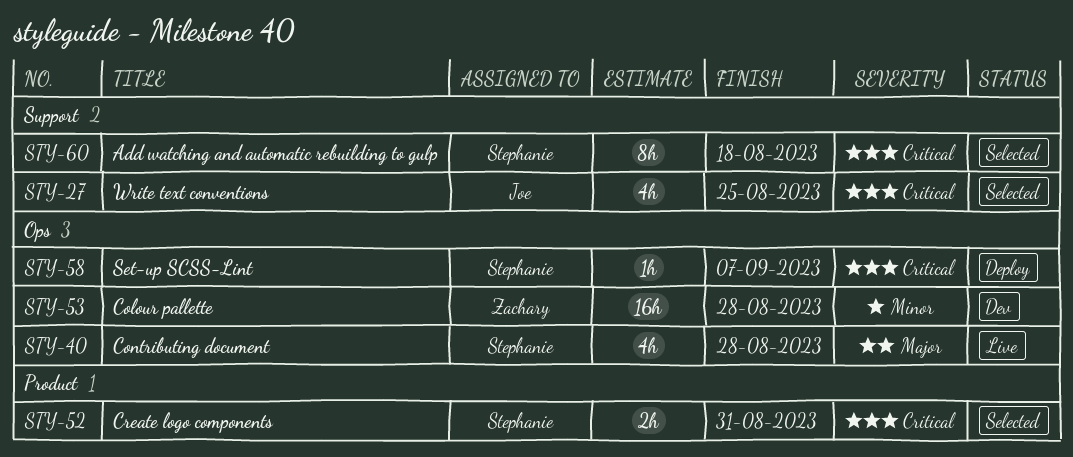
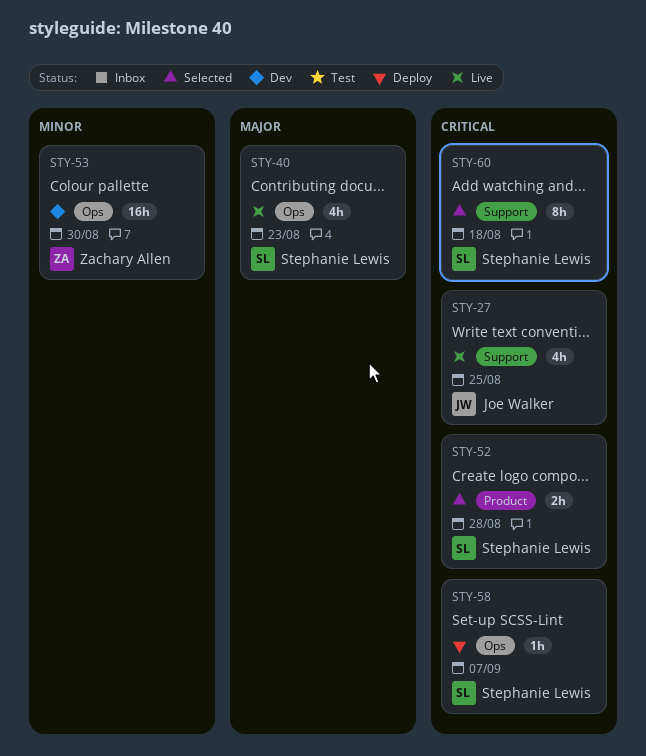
STY-27, status: Selected -> Live
STY-40, due: Aug 28 -> Aug 23
STY-52, due: Aug 31 -> Aug 28
STY-53, due: Aug 28 -> Aug 30

